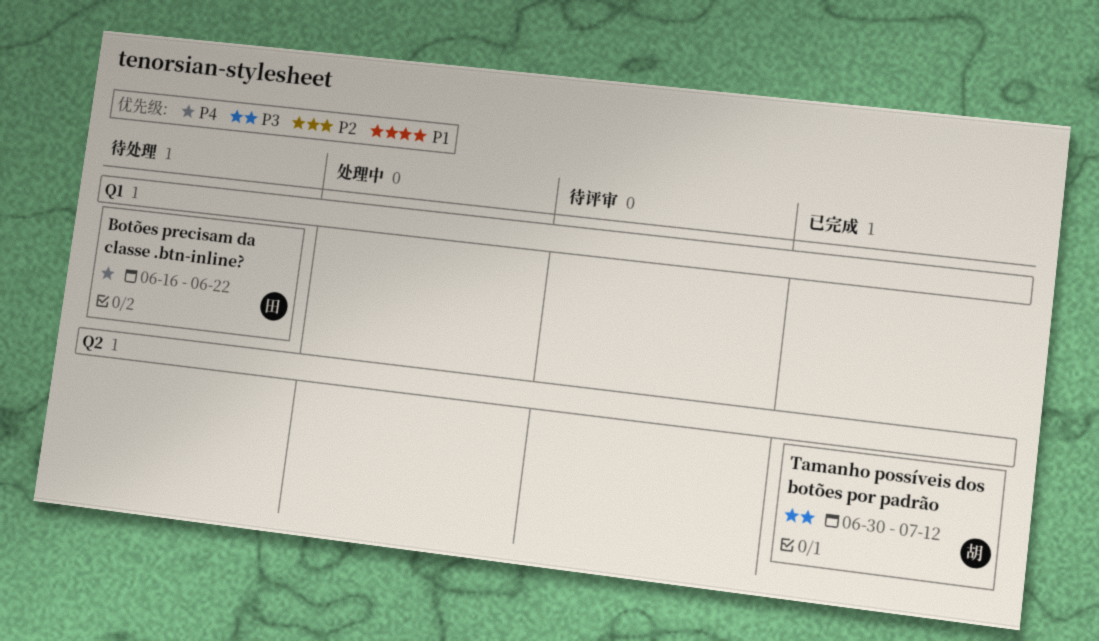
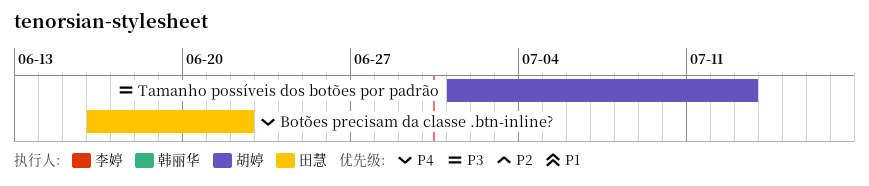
Tamanho possíveis dos botões por padrão, start: Jun 30 -> Jul 1
Tamanho possíveis dos botões por padrão, due: Jul 12 -> Jul 13

